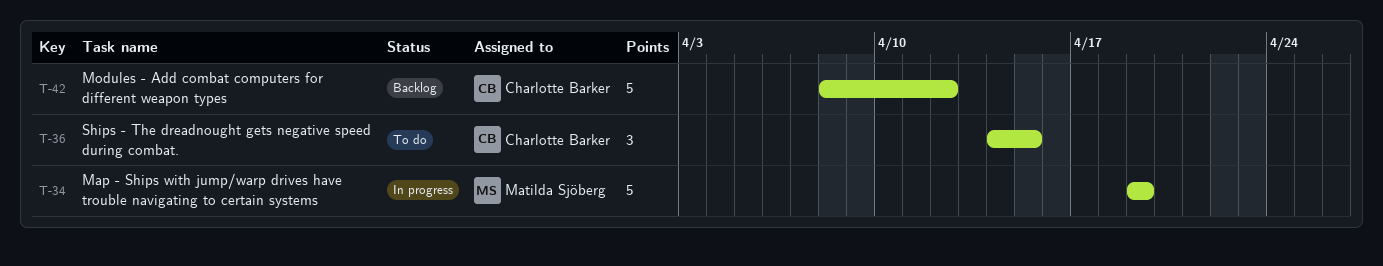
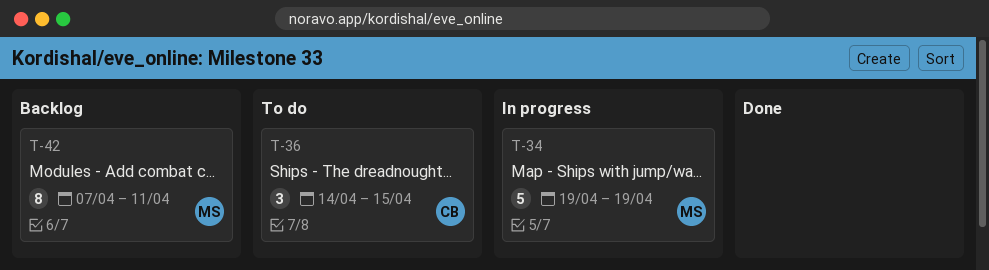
T-42, owner: Charlotte Barker -> Matilda Sjöberg
T-42, estimate: 5 -> 8
T-42, start: Apr 8 -> Apr 7
T-42, due: Apr 12 -> Apr 11

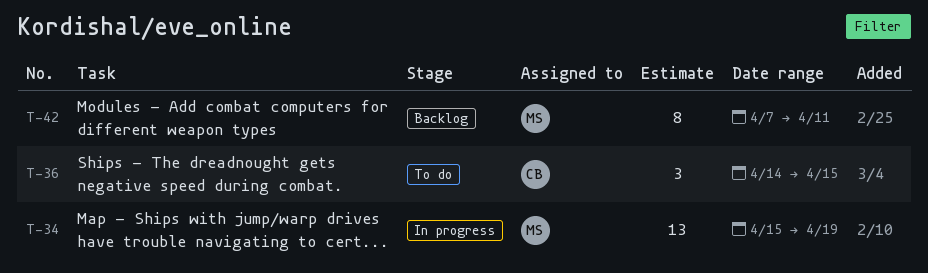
T-34, estimate: 5 -> 13
T-34, start: Apr 19 -> Apr 15

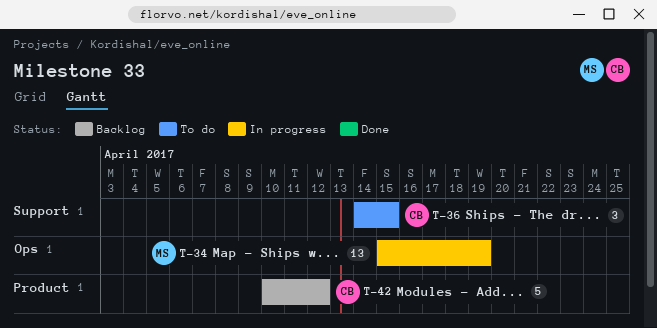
T-42, owner: MS -> CB
T-42, estimate: 8 -> 5
T-42, start: Apr 7 -> Apr 10
T-42, due: Apr 11 -> Apr 12

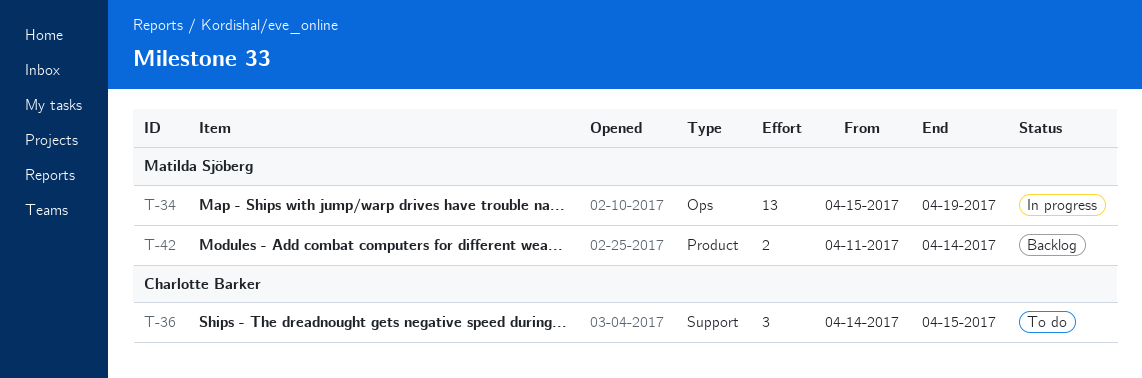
T-42, owner: Charlotte Barker -> Matilda Sjöberg
T-42, estimate: 5 -> 2
T-42, start: Apr 10 -> Apr 11
T-42, due: Apr 12 -> Apr 14

